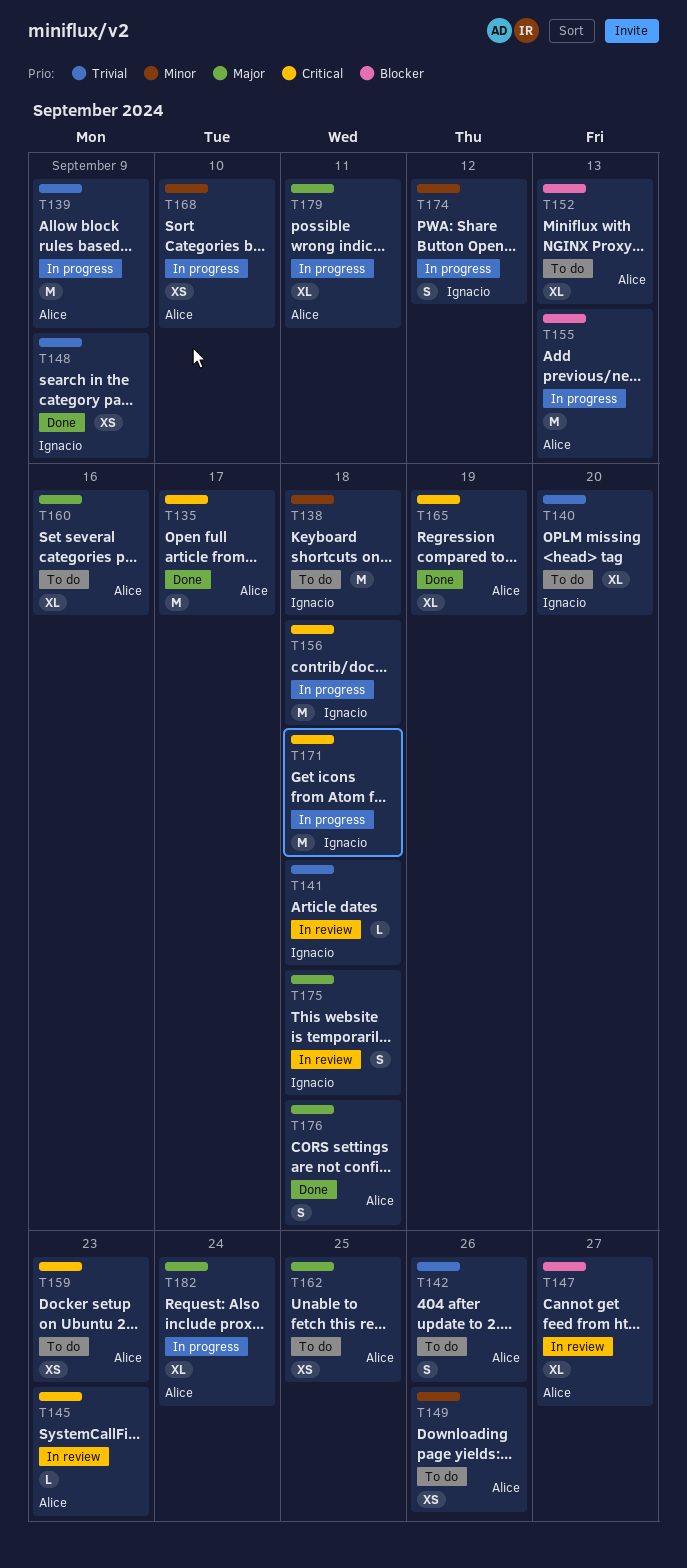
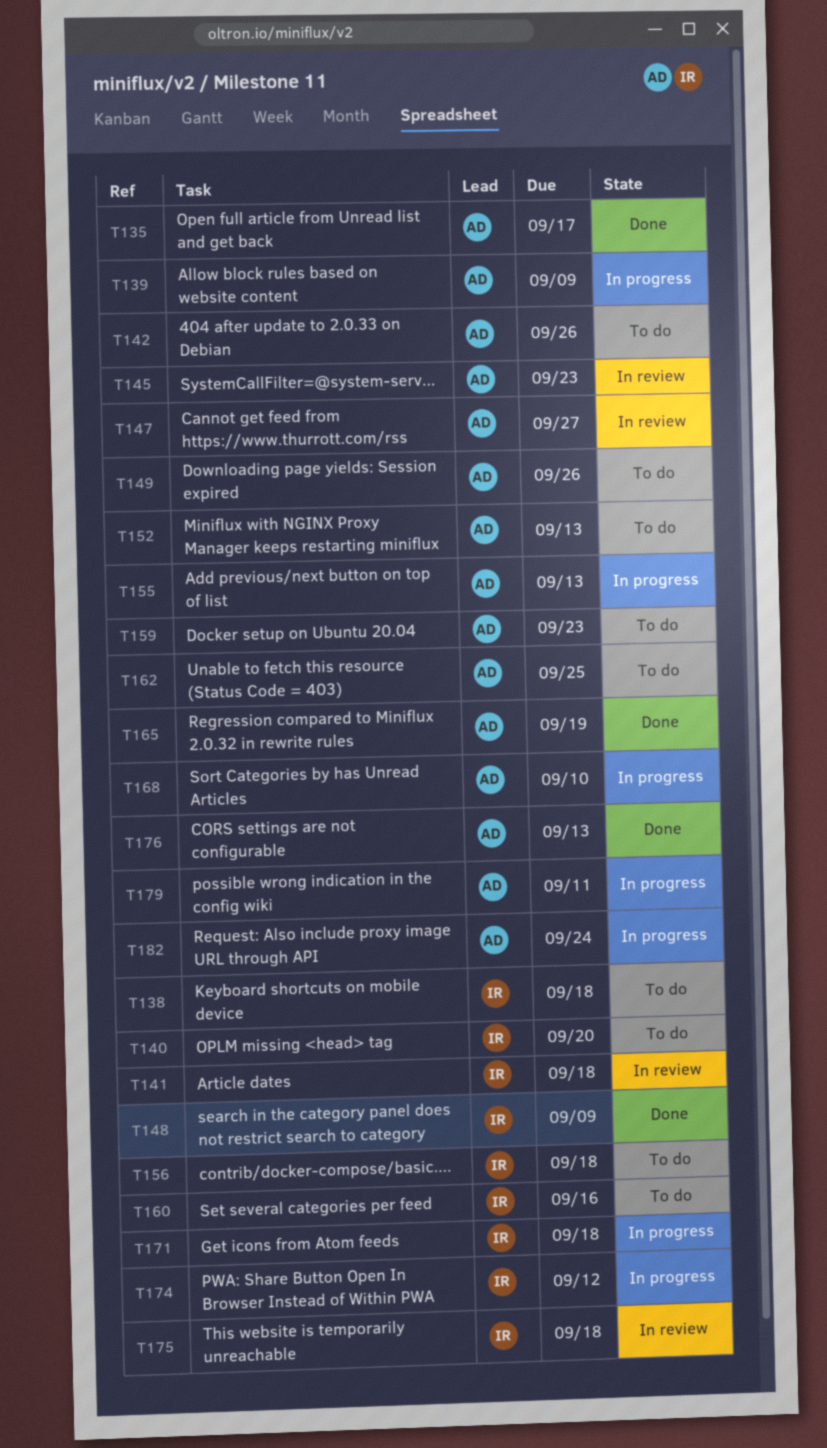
T156, status: In progress -> To do
T160, owner: Alice -> Ignacio
T176, due: Sep 18 -> Sep 13

